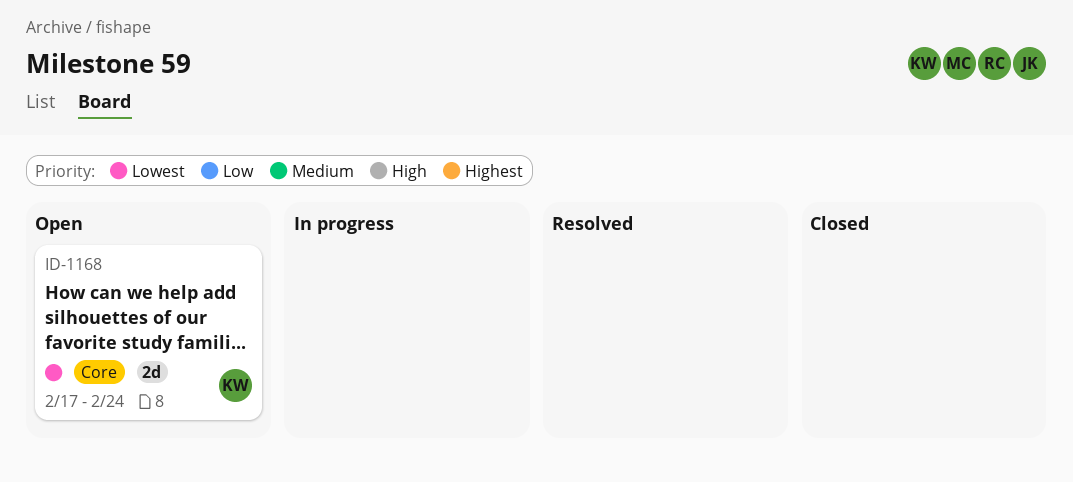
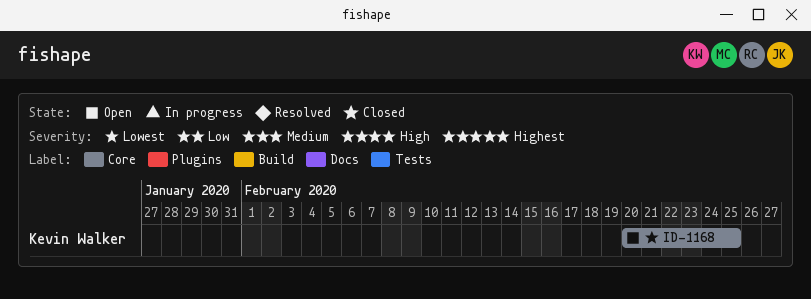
ID-1168, start: Feb 17 -> Feb 20
ID-1168, due: Feb 24 -> Feb 25

